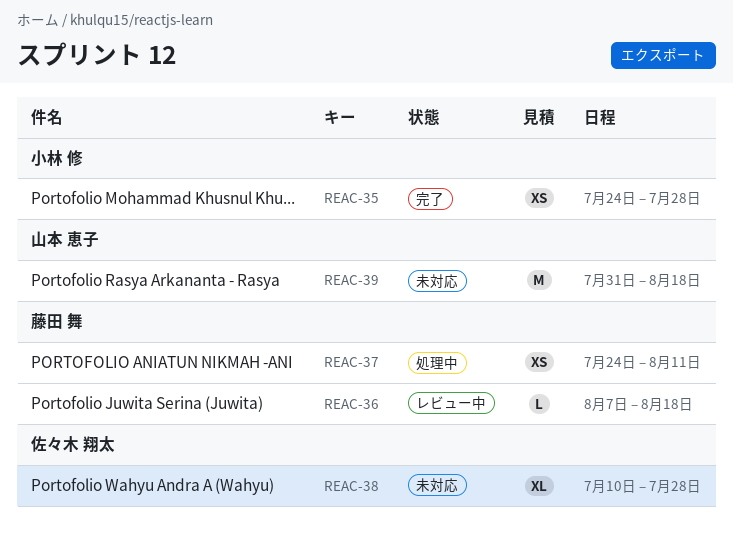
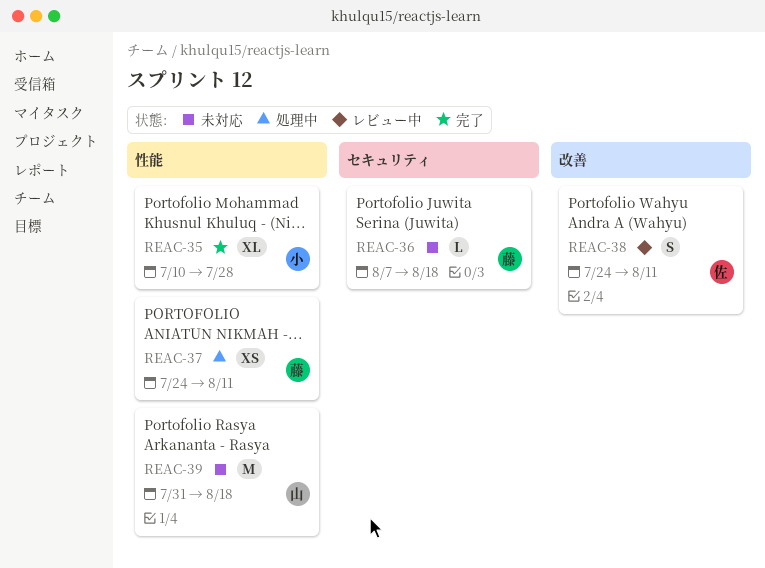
REAC-35, estimate: XS -> XL
REAC-35, start: Jul 24 -> Jul 10
REAC-36, status: レビュー中 -> 未対応
REAC-38, status: 未対応 -> レビュー中
REAC-38, estimate: XL -> S
REAC-38, start: Jul 10 -> Jul 24
REAC-38, due: Jul 28 -> Aug 11

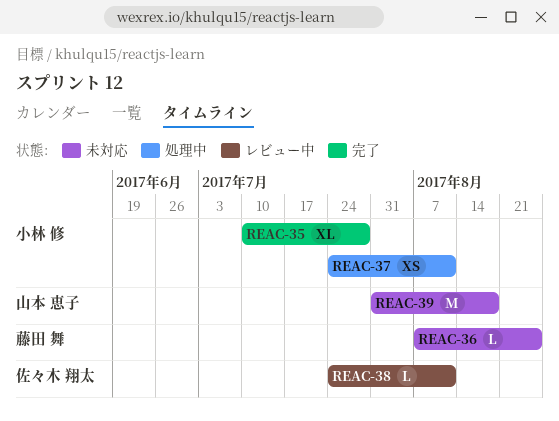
REAC-36, due: Aug 18 -> Aug 25
REAC-37, owner: 藤田 舞 -> 小林 修
REAC-38, estimate: S -> L

